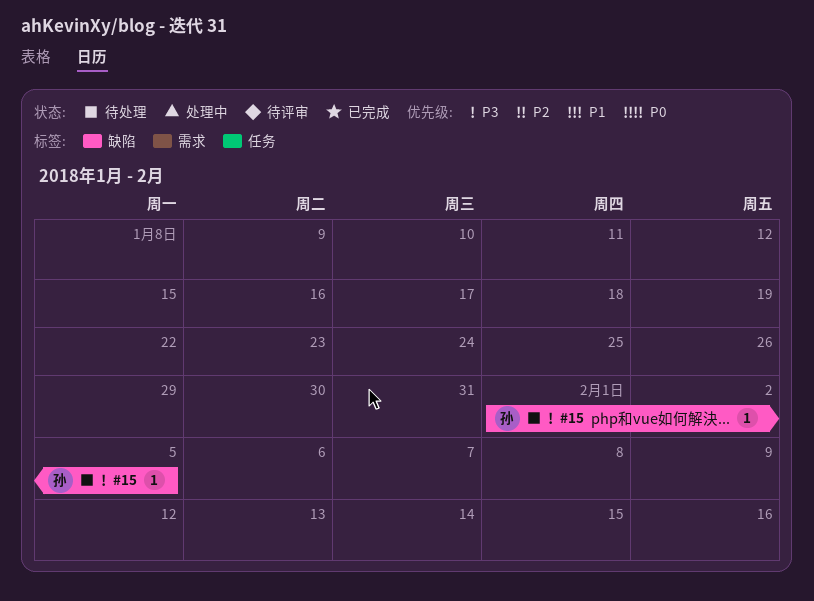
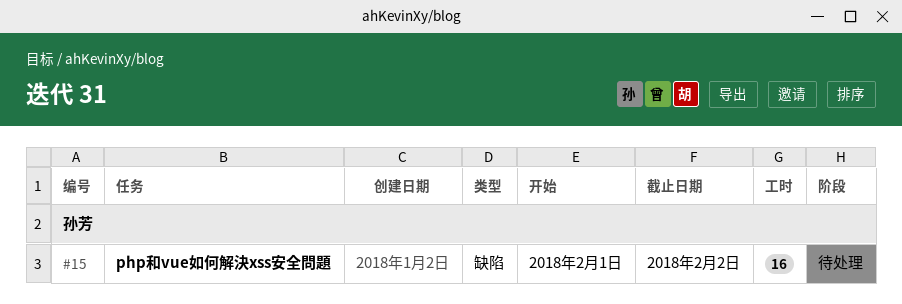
#15, estimate: 1 -> 16
#15, due: Feb 5 -> Feb 2

